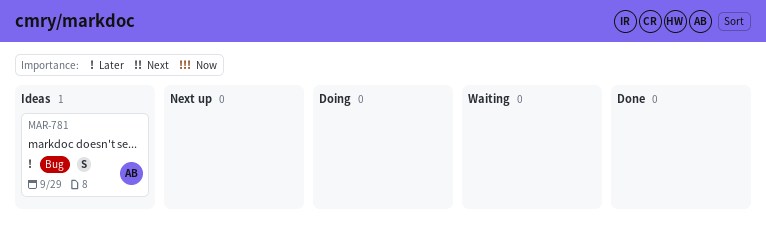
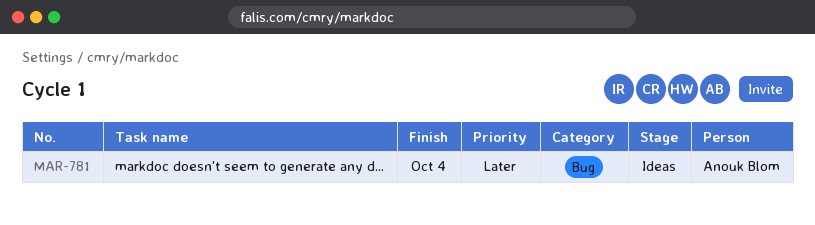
MAR-781, due: Sep 29 -> Oct 4

